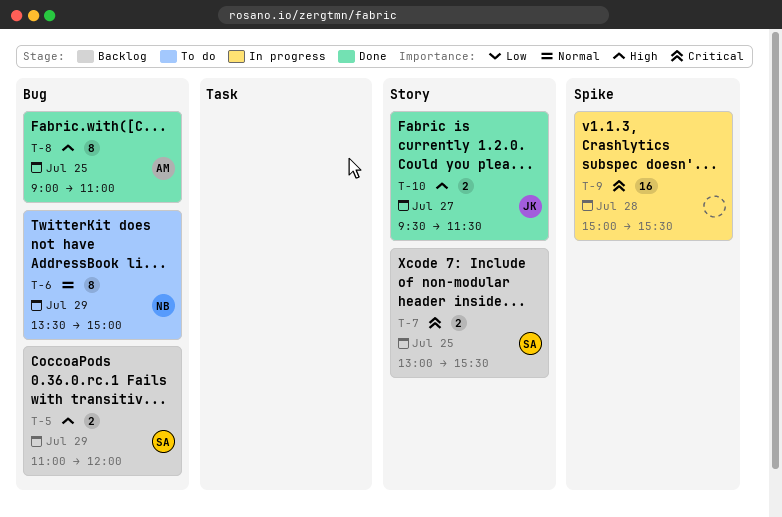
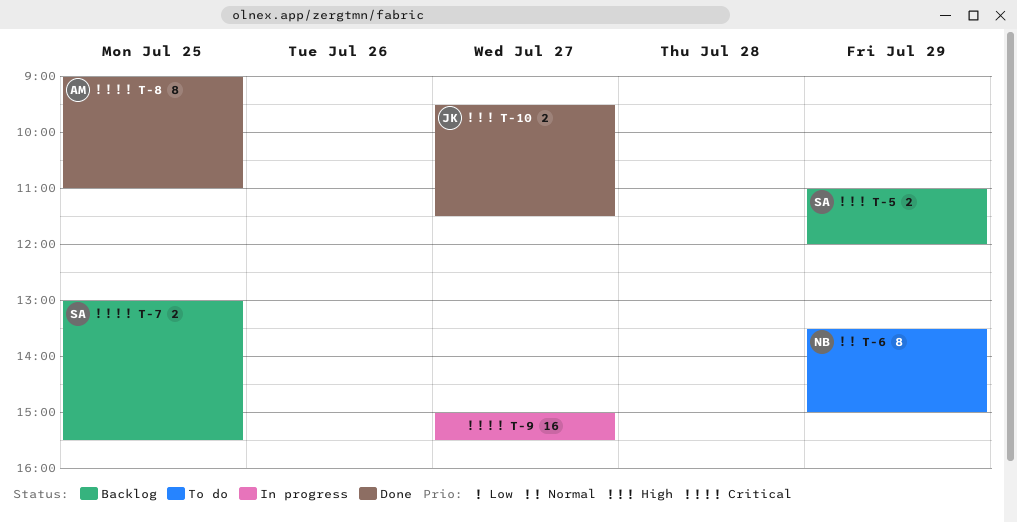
T-8, priority: High -> Critical
T-9, day: Jul 28 -> Jul 27

